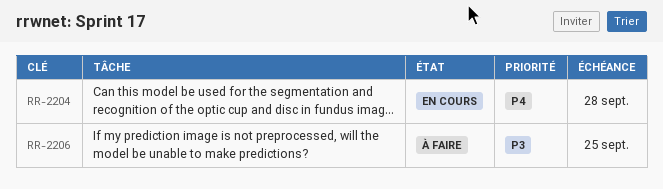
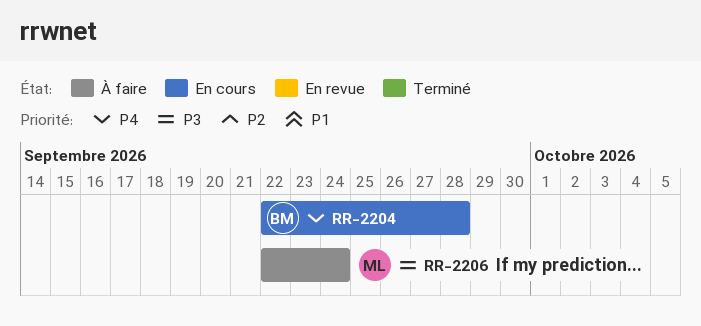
RR-2206, due: Sep 25 -> Sep 24

